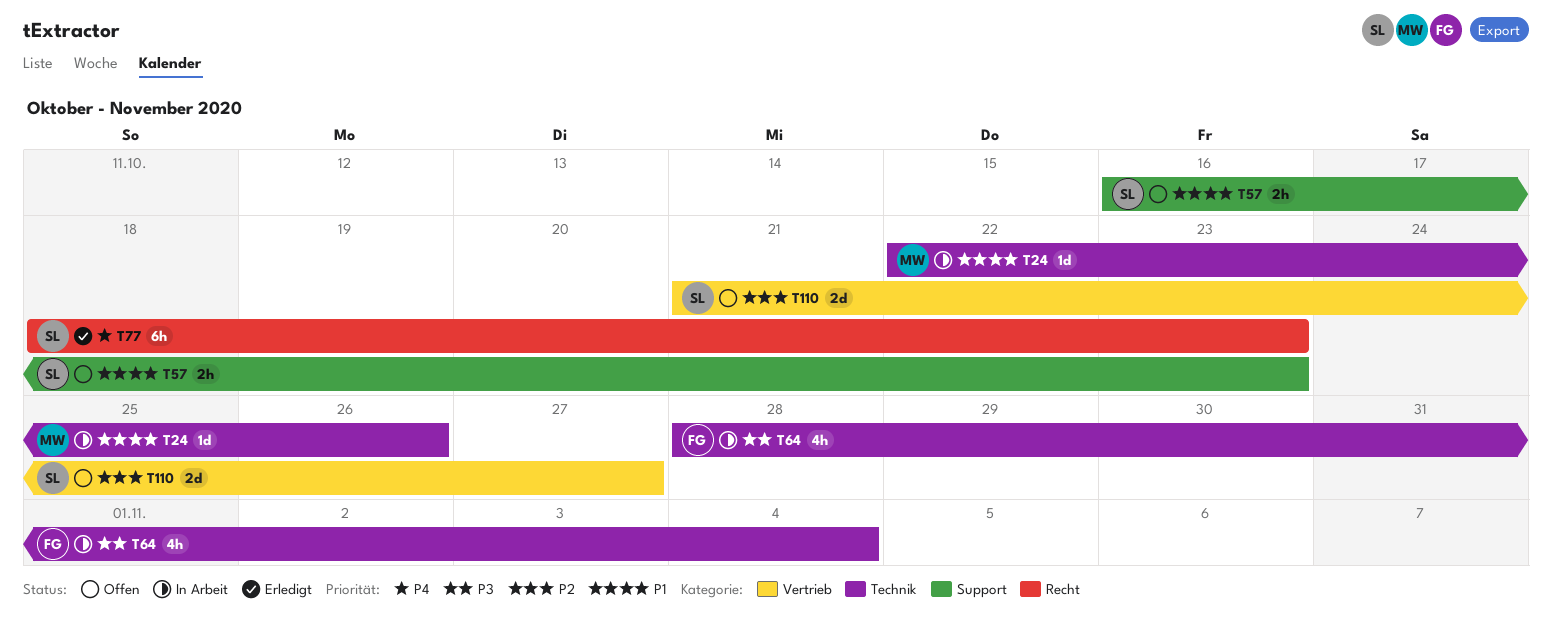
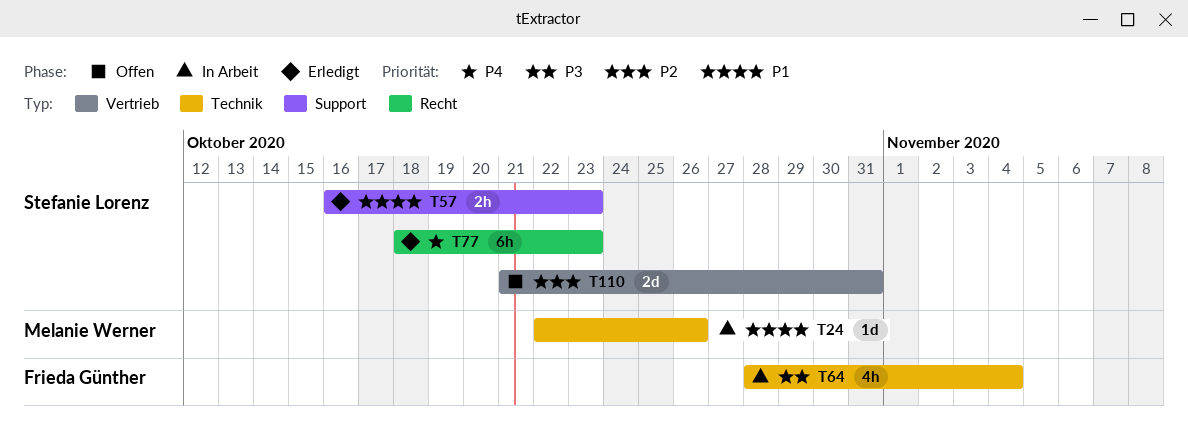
T57, status: Offen -> Erledigt
T110, due: Oct 27 -> Oct 31

